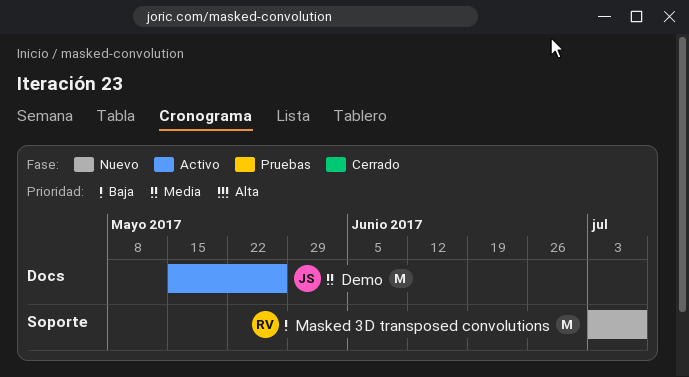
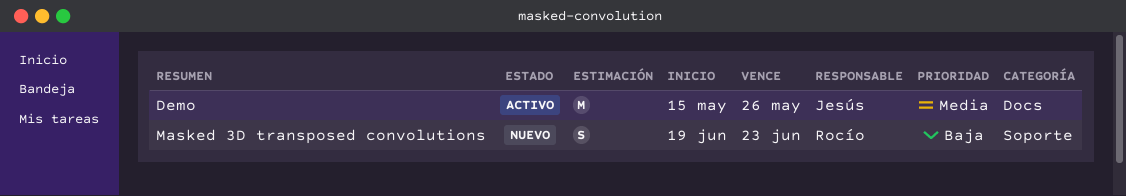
Masked 3D transposed convolutions, estimate: M -> S
Masked 3D transposed convolutions, start: Jul 3 -> Jun 19
Masked 3D transposed convolutions, due: Jul 7 -> Jun 23

